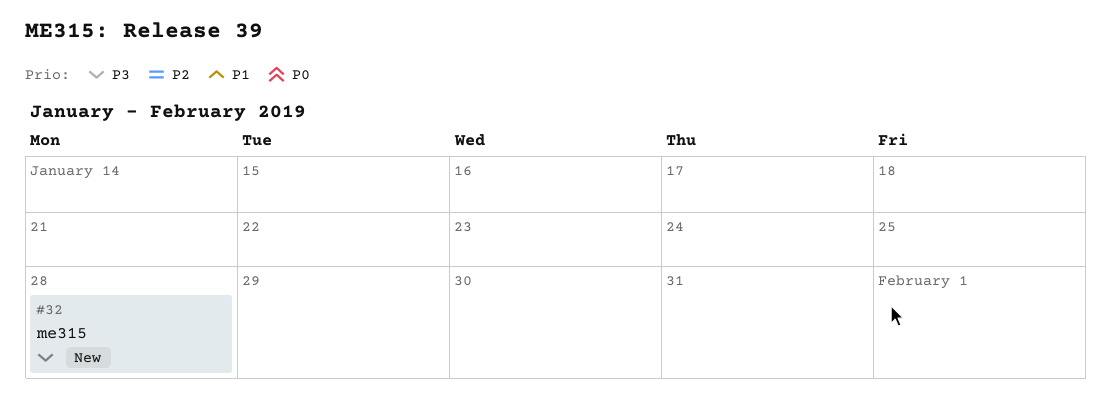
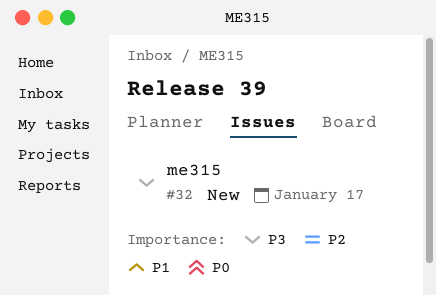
#32, due: Jan 28 -> Jan 17

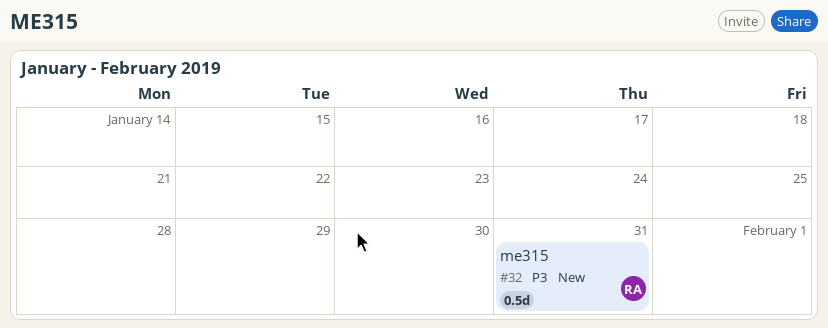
#32, due: Jan 17 -> Jan 31

